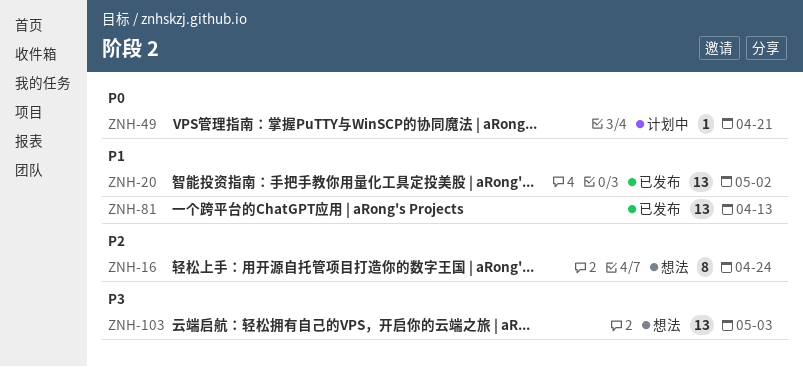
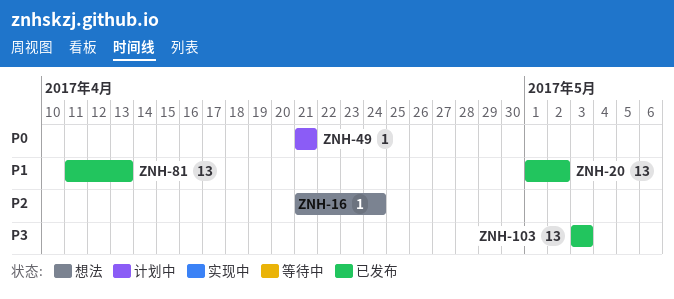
ZNH-16, estimate: 8 -> 1
ZNH-103, status: 想法 -> 已发布

